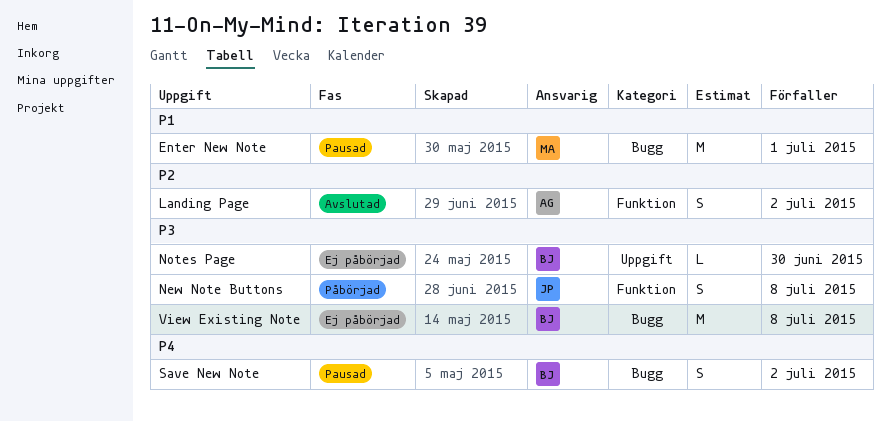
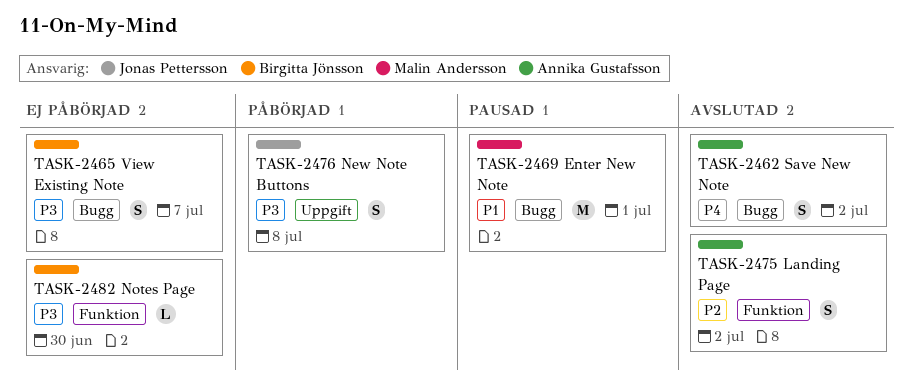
New Note Buttons, label: Funktion -> Uppgift
Notes Page, label: Uppgift -> Funktion
Save New Note, status: Pausad -> Avslutad
Save New Note, owner: Birgitta Jönsson -> Annika Gustafsson
View Existing Note, estimate: M -> S
View Existing Note, due: Jul 8 -> Jul 7

